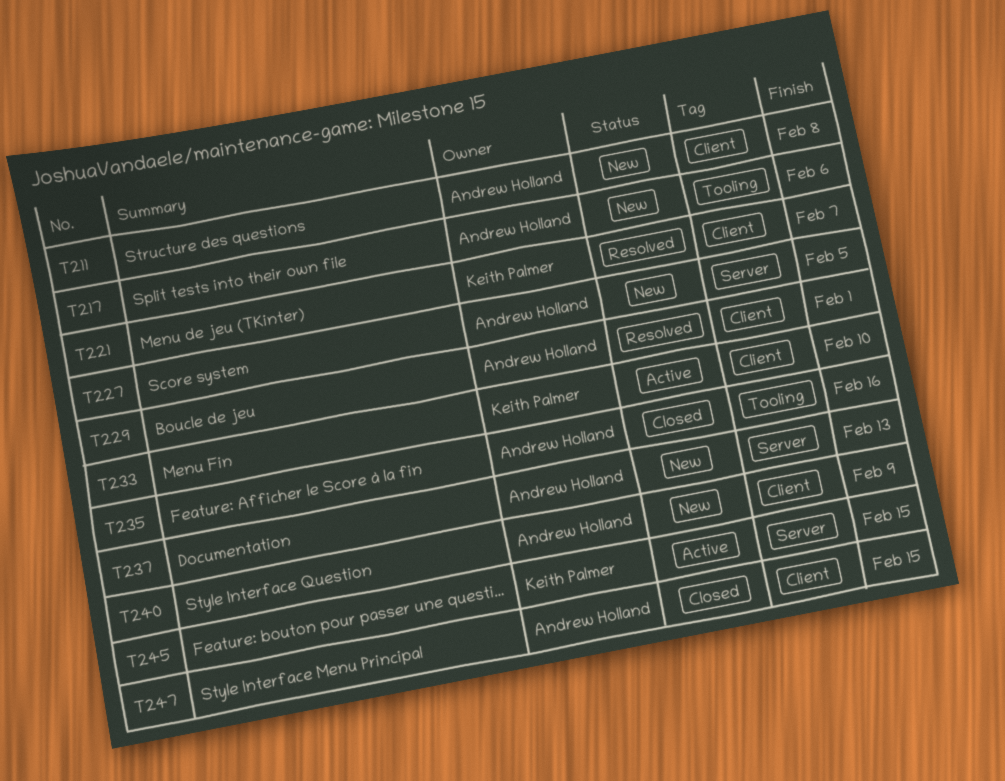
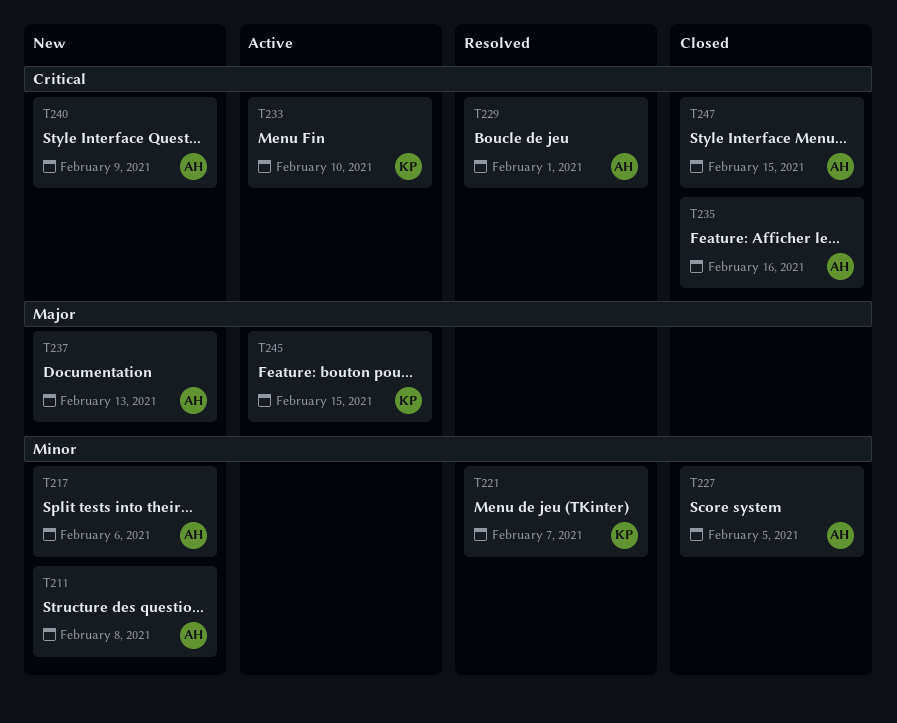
T227, status: New -> Closed

